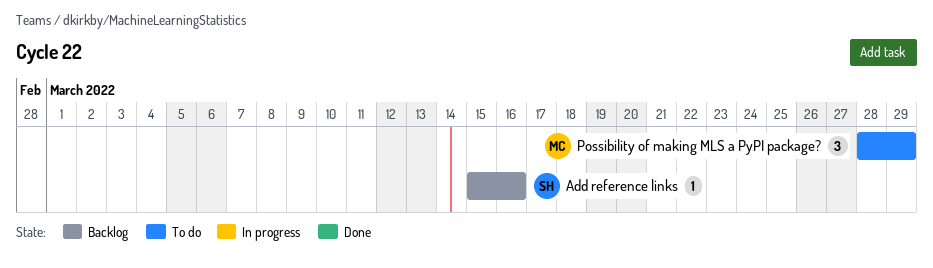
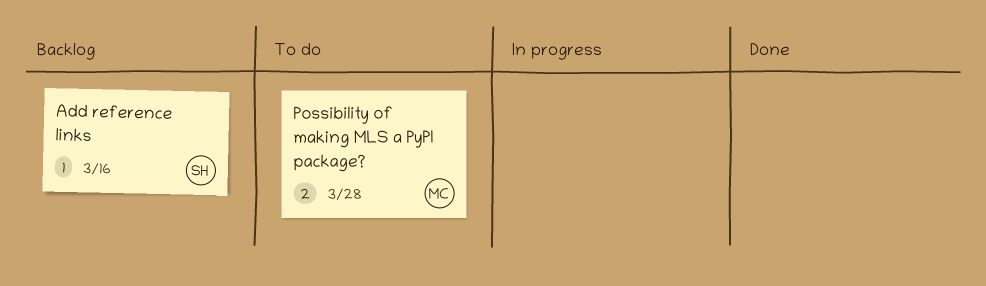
Possibility of making MLS a PyPI package?, estimate: 3 -> 2
Possibility of making MLS a PyPI package?, due: Mar 29 -> Mar 28

